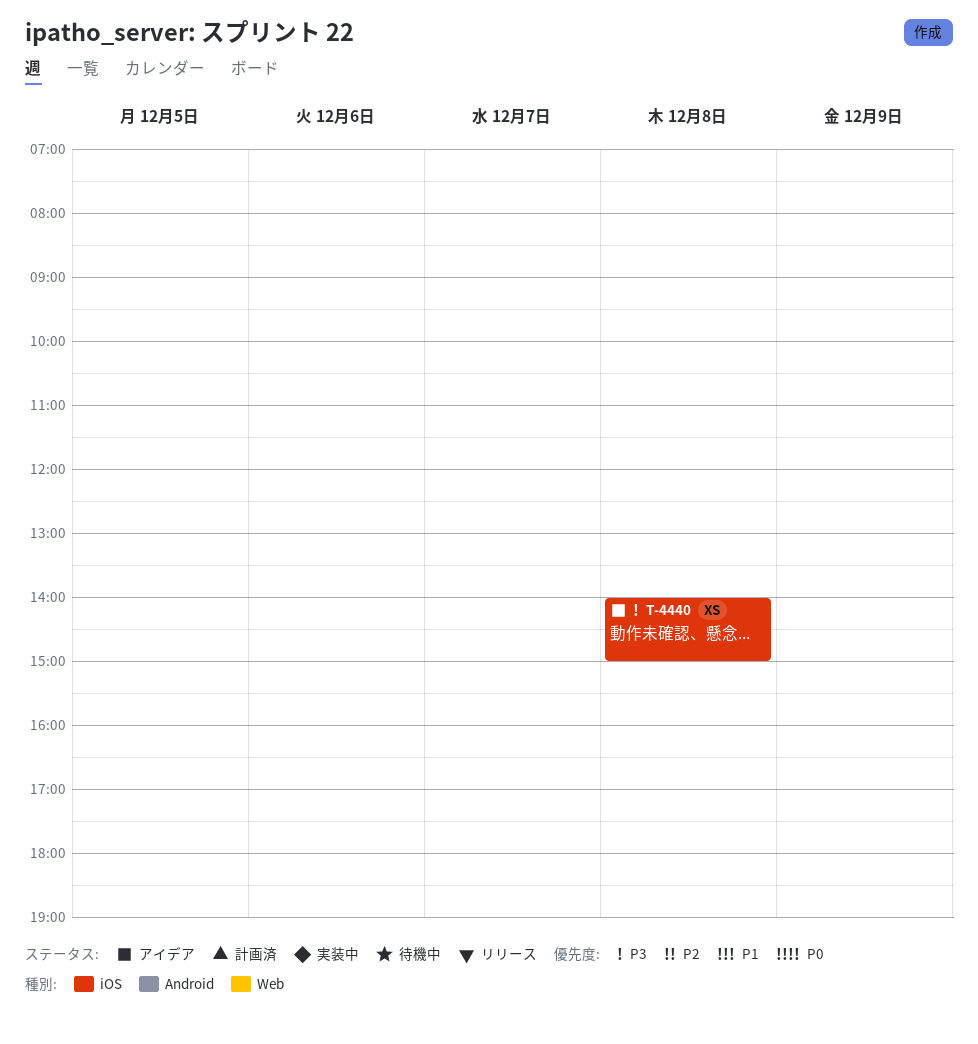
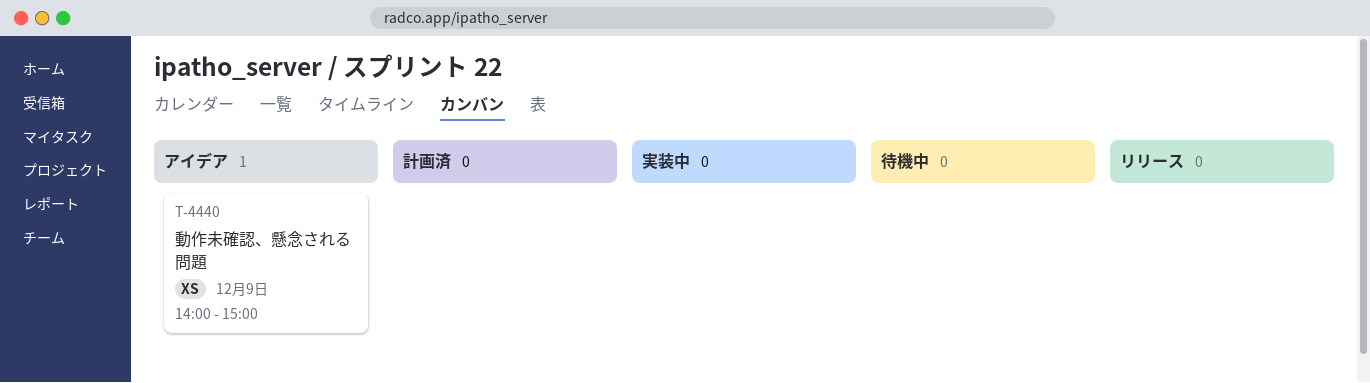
T-4440, day: Dec 8 -> Dec 9

